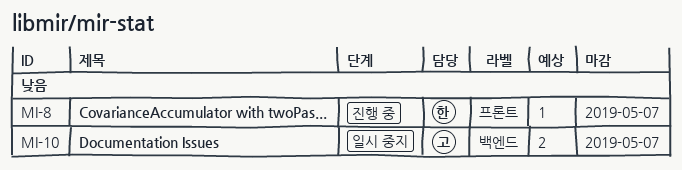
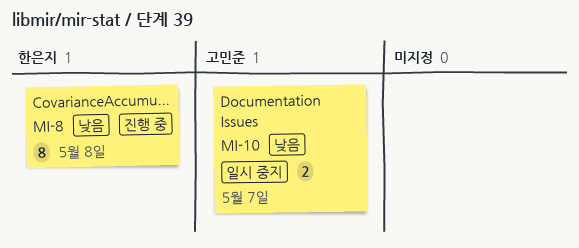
MI-8, estimate: 1 -> 8
MI-8, due: May 7 -> May 8

